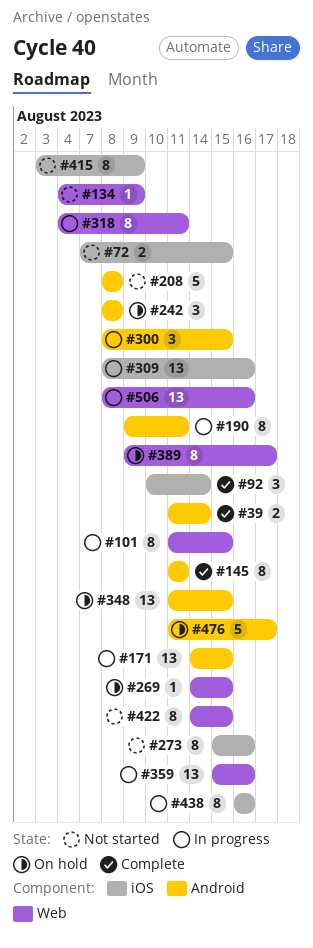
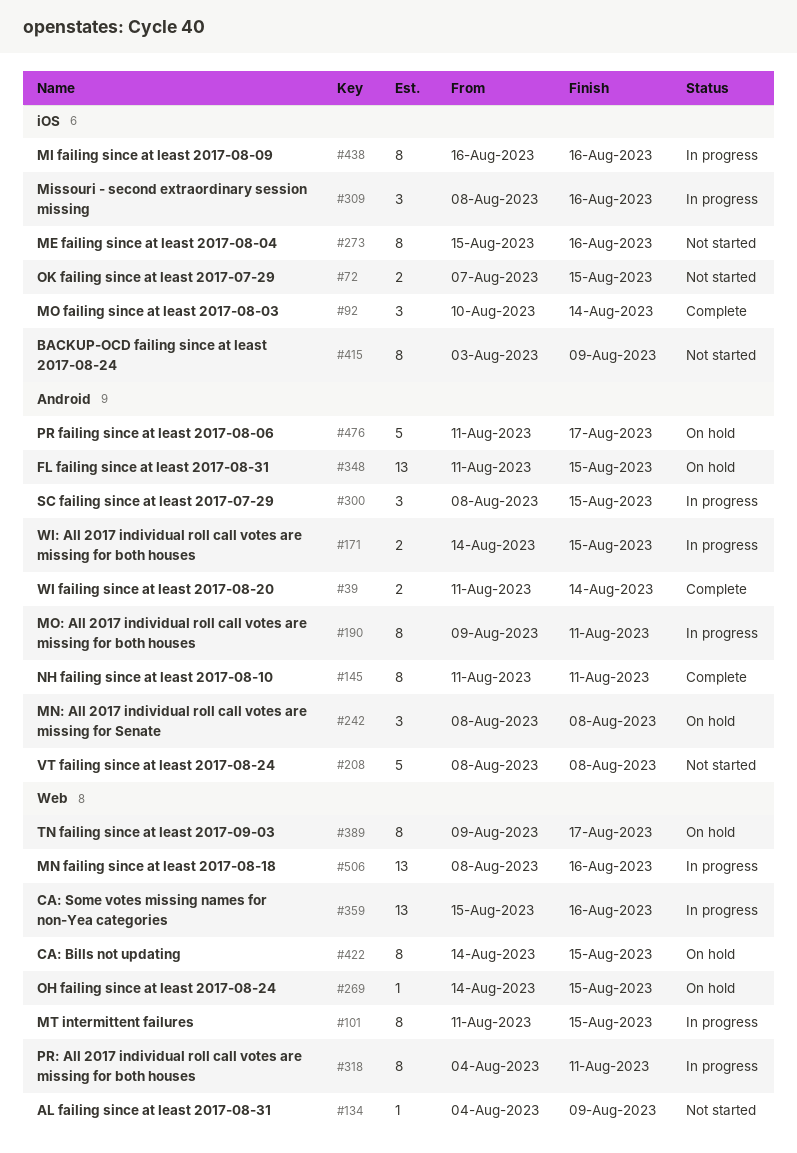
#171, estimate: 13 -> 2
#309, estimate: 13 -> 3
#422, status: Not started -> On hold

